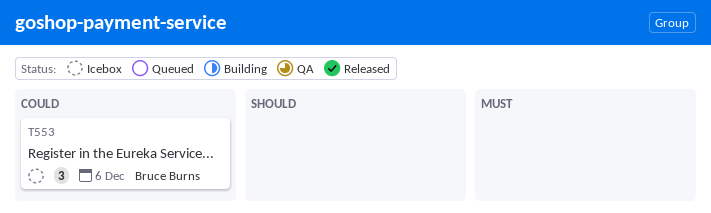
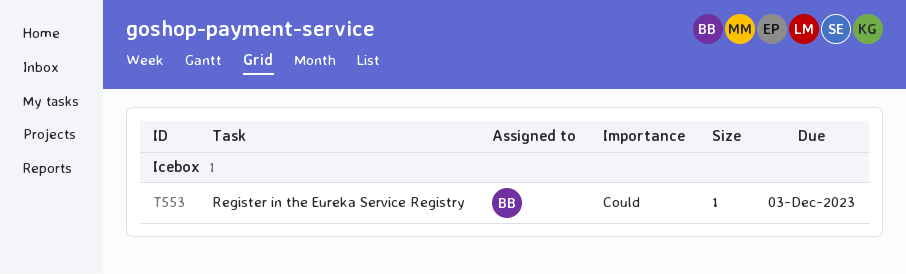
T553, estimate: 3 -> 1
T553, due: Dec 6 -> Dec 3

